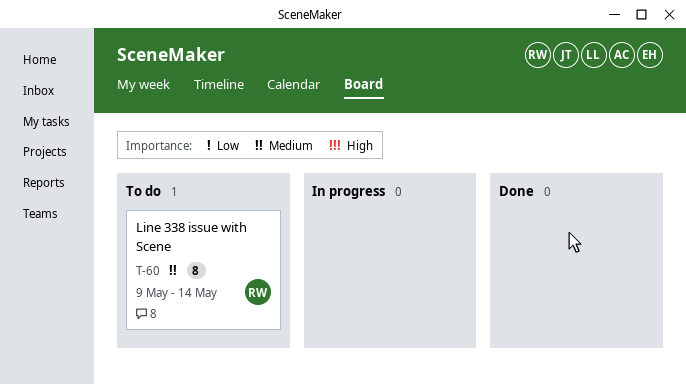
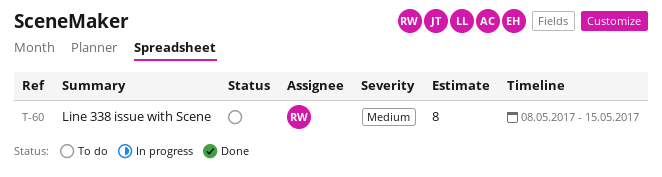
T-60, start: May 9 -> May 8
T-60, due: May 14 -> May 15

